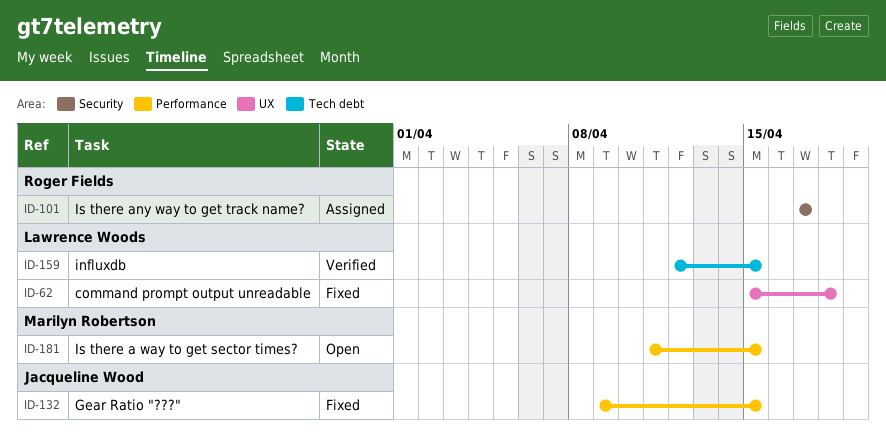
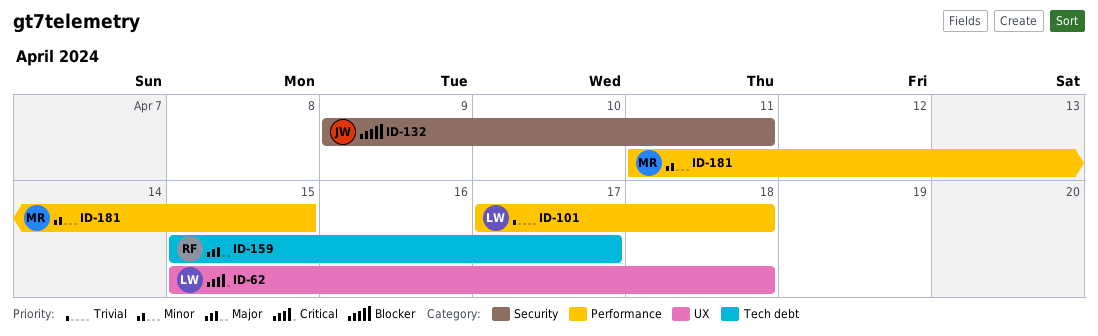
ID-101, owner: Roger Fields -> Lawrence Woods
ID-101, label: Security -> Performance
ID-101, due: Apr 17 -> Apr 18
ID-132, label: Performance -> Security
ID-132, due: Apr 15 -> Apr 11
ID-159, owner: Lawrence Woods -> Roger Fields
ID-159, start: Apr 12 -> Apr 15
ID-159, due: Apr 15 -> Apr 17

